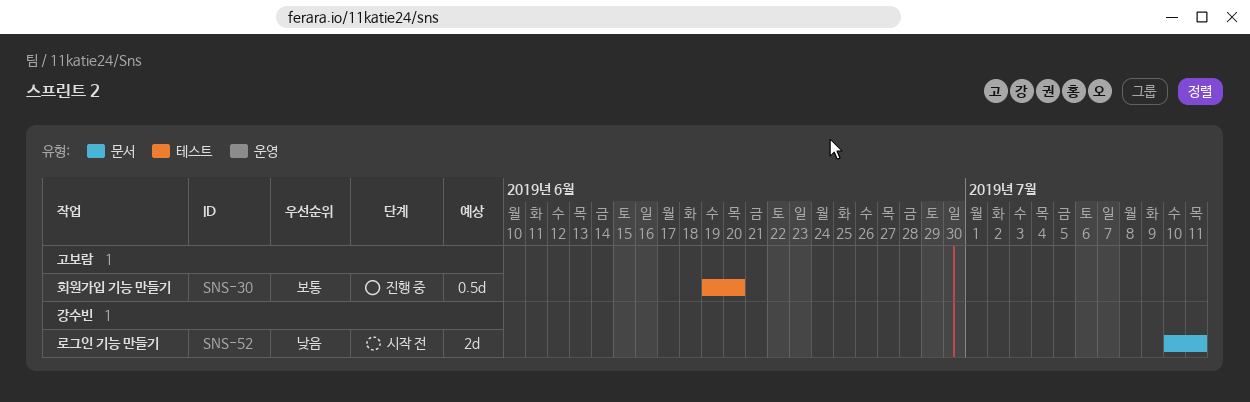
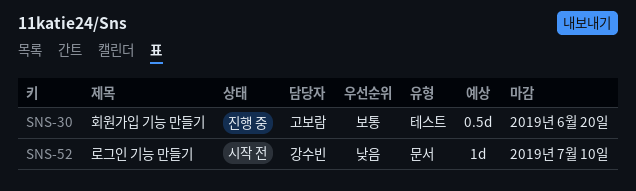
SNS-52, estimate: 2d -> 1d
SNS-52, due: Jul 11 -> Jul 10

